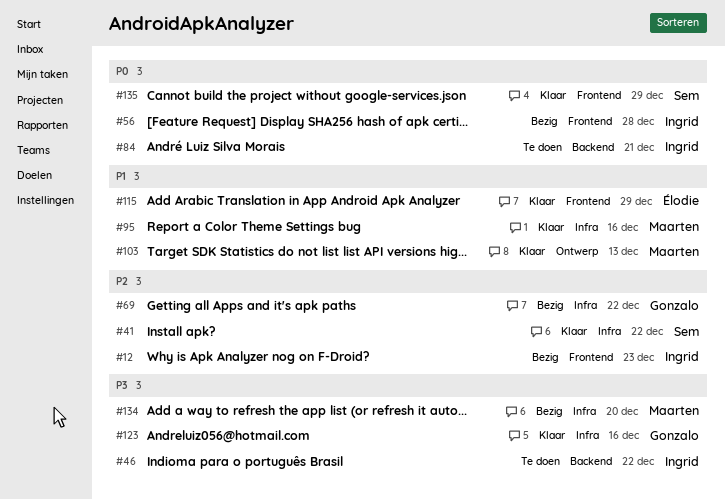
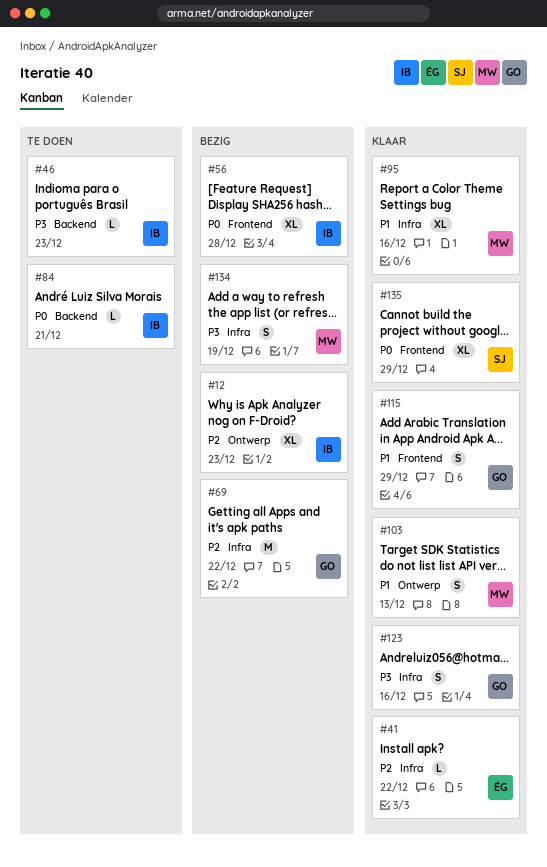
#12, label: Frontend -> Ontwerp
#41, owner: Sem -> Élodie
#46, due: Dec 22 -> Dec 23
#115, owner: Élodie -> Gonzalo
#134, due: Dec 20 -> Dec 19

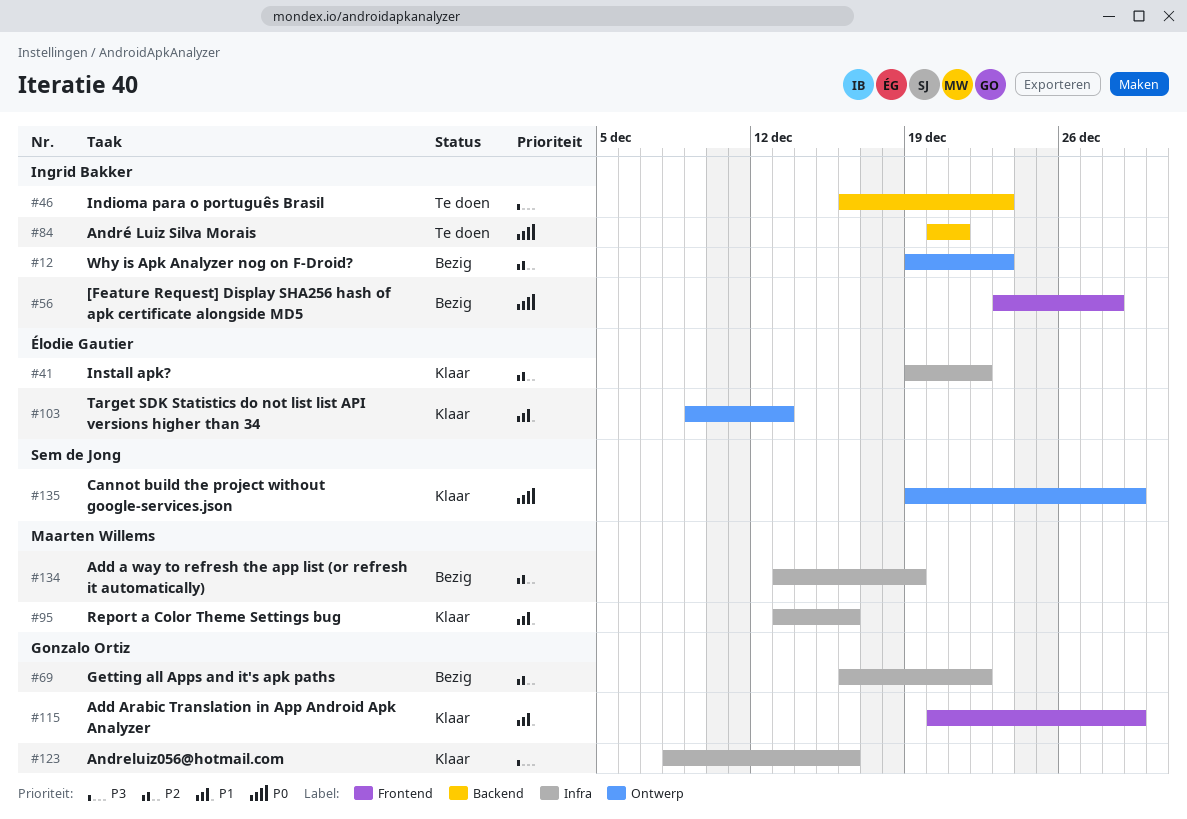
#103, owner: Maarten Willems -> Élodie Gautier
#134, priority: P3 -> P2
#135, label: Frontend -> Ontwerp

